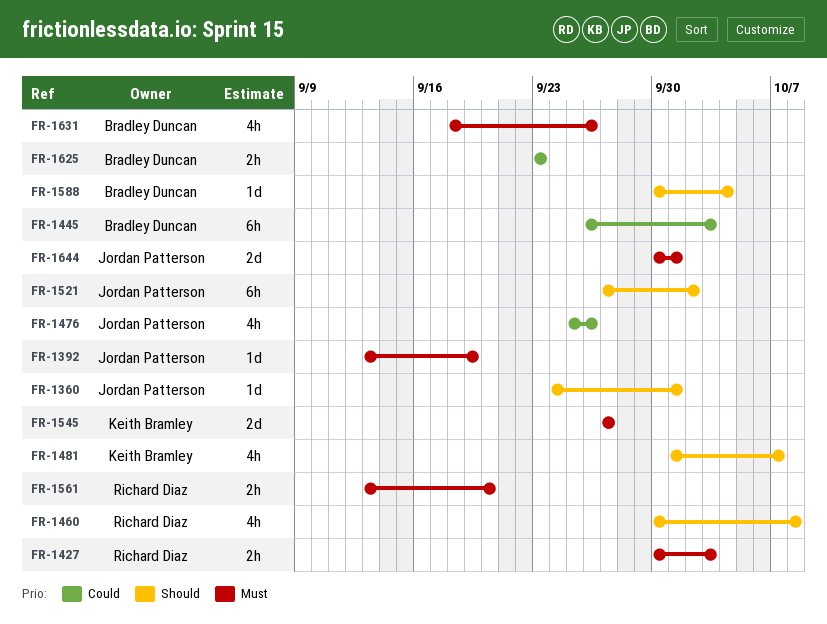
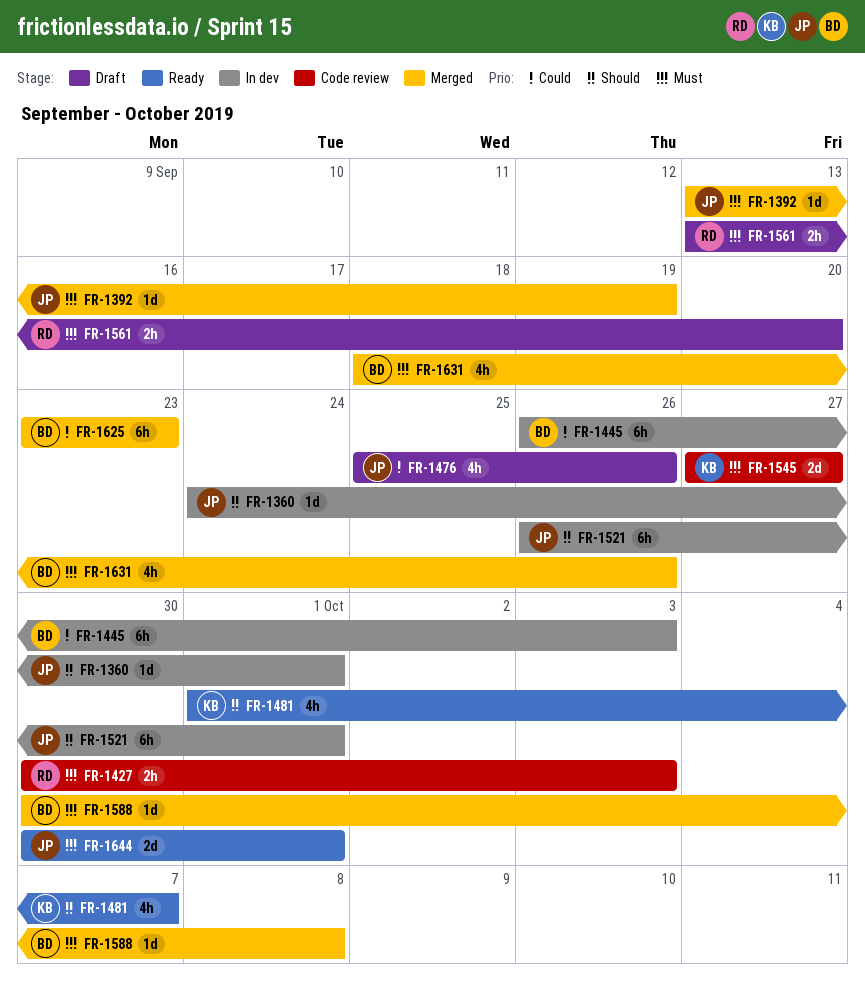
FR-1460: present -> none
FR-1521, start: Sep 27 -> Sep 26
FR-1521, due: Oct 2 -> Oct 1
FR-1588, priority: Should -> Must
FR-1588, due: Oct 4 -> Oct 8
FR-1625, estimate: 2h -> 6h

